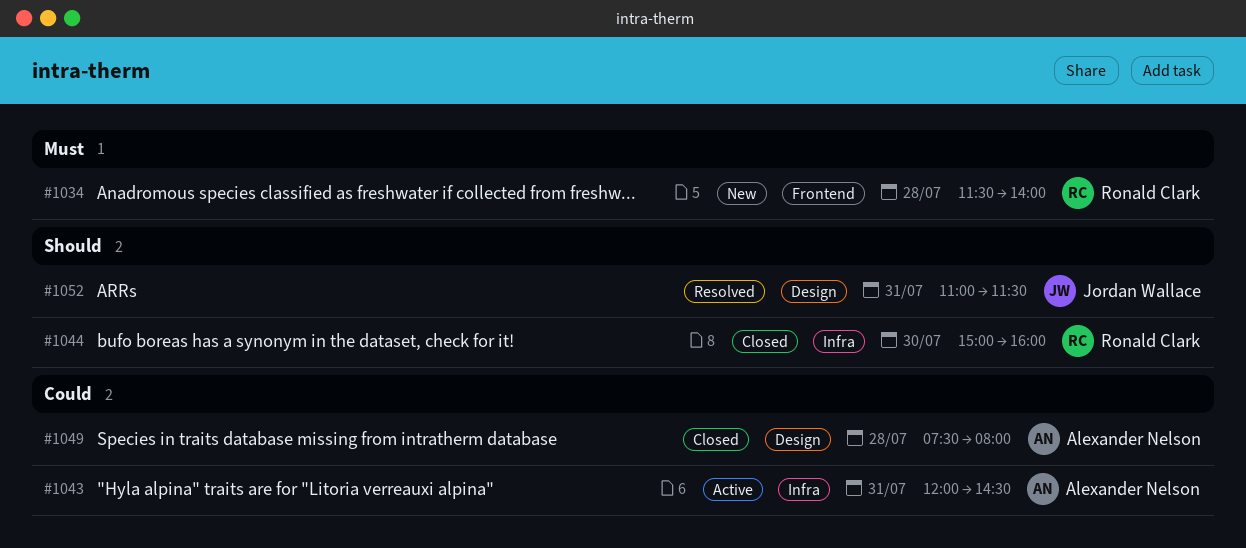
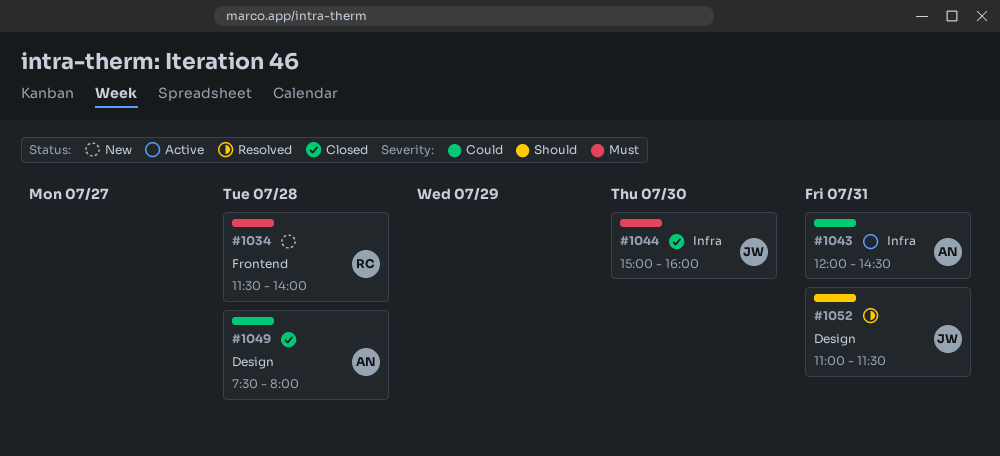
#1044, owner: Ronald Clark -> Jordan Wallace
#1044, priority: Should -> Must

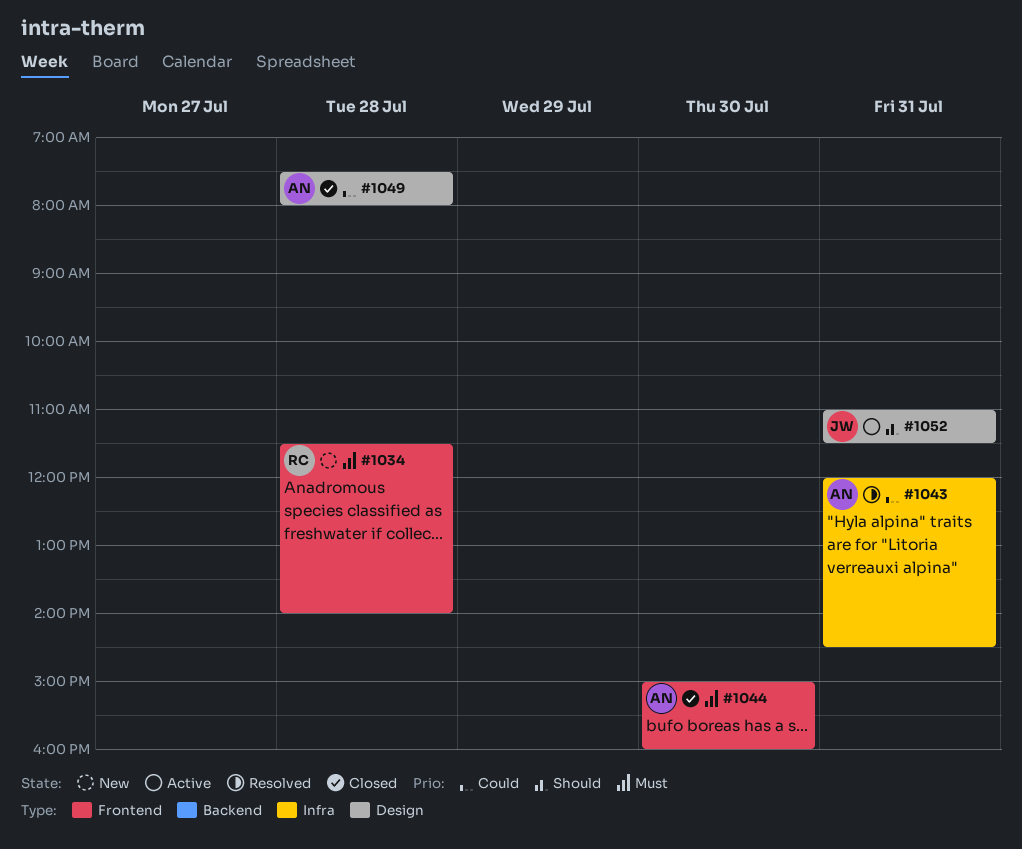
#1043, status: Active -> Resolved
#1044, owner: JW -> AN
#1044, label: Infra -> Frontend
#1052, status: Resolved -> Active

